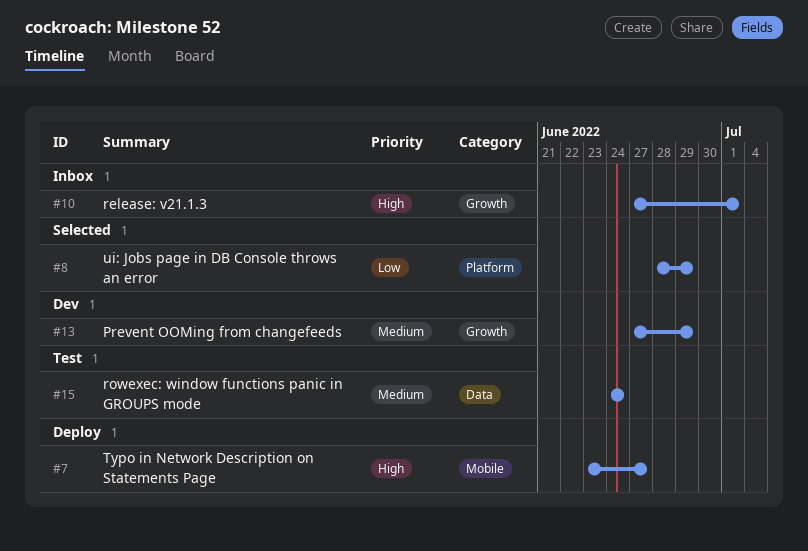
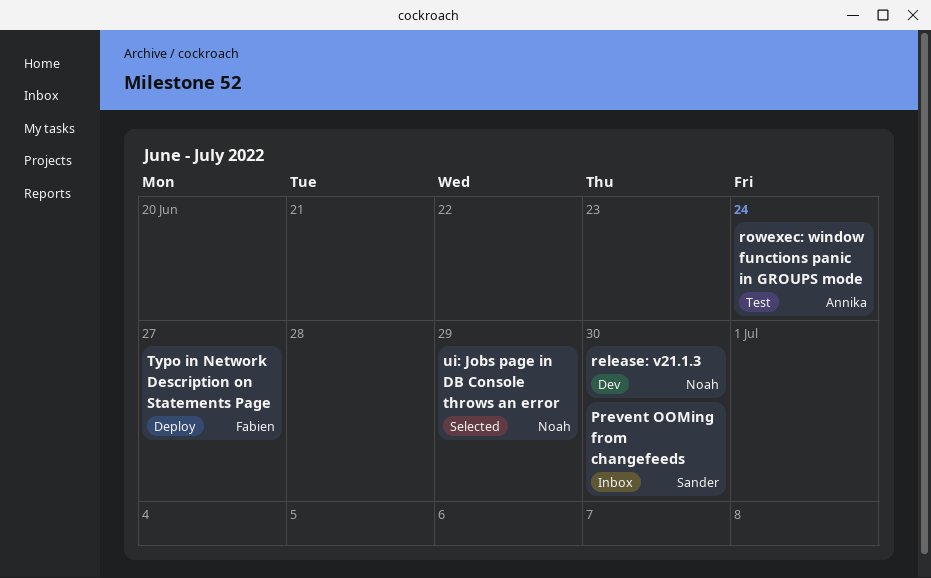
Prevent OOMing from changefeeds, status: Dev -> Inbox
Prevent OOMing from changefeeds, due: Jun 29 -> Jun 30
release: v21.1.3, status: Inbox -> Dev
release: v21.1.3, due: Jul 1 -> Jun 30

